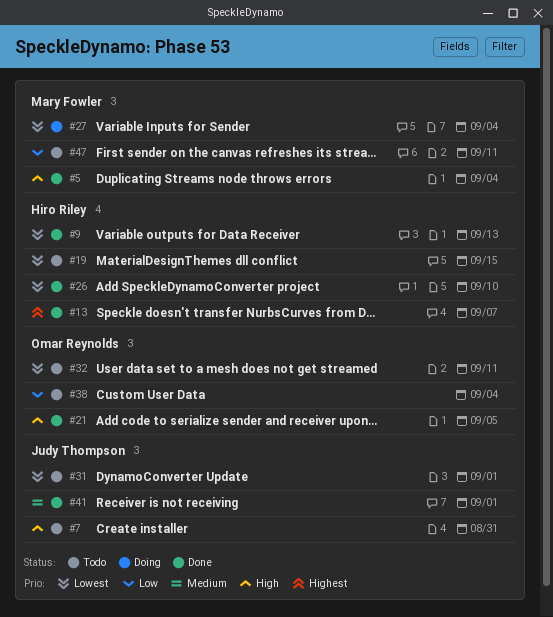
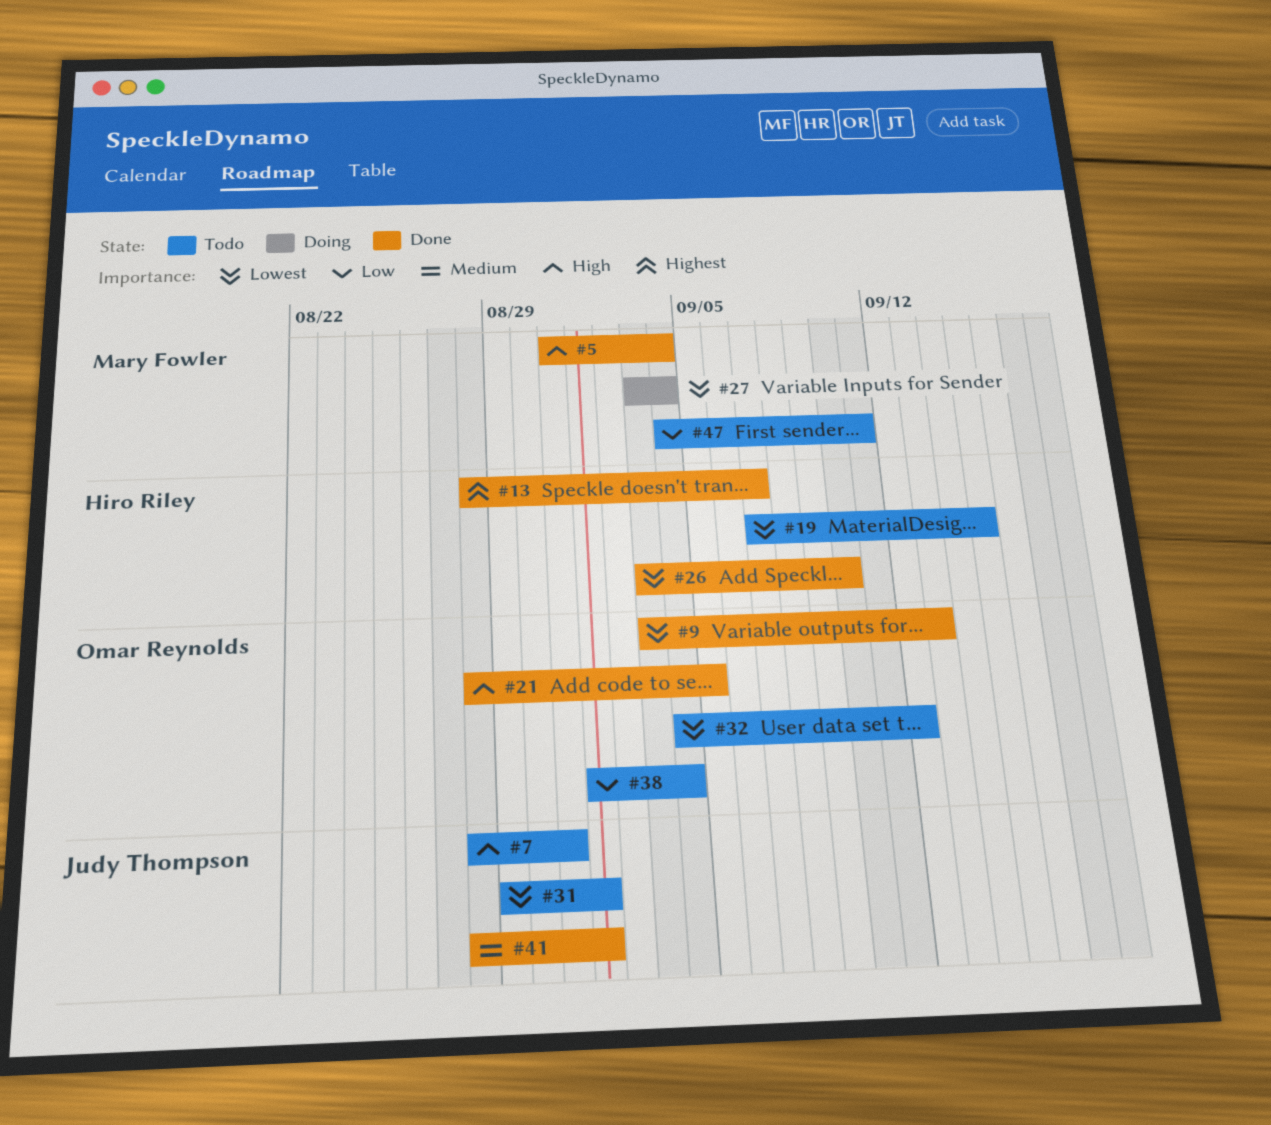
#9, owner: Hiro Riley -> Omar Reynolds
#32, due: Sep 11 -> Sep 12

